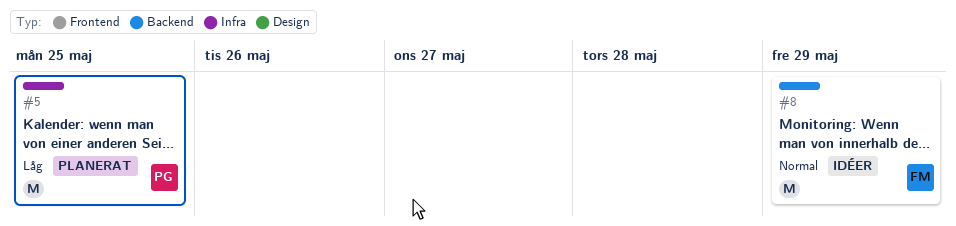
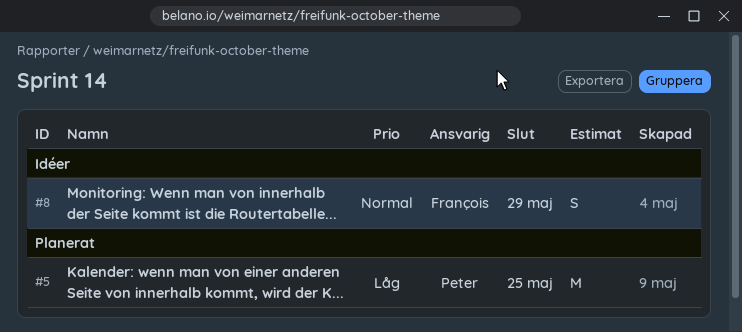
#8, estimate: M -> S

